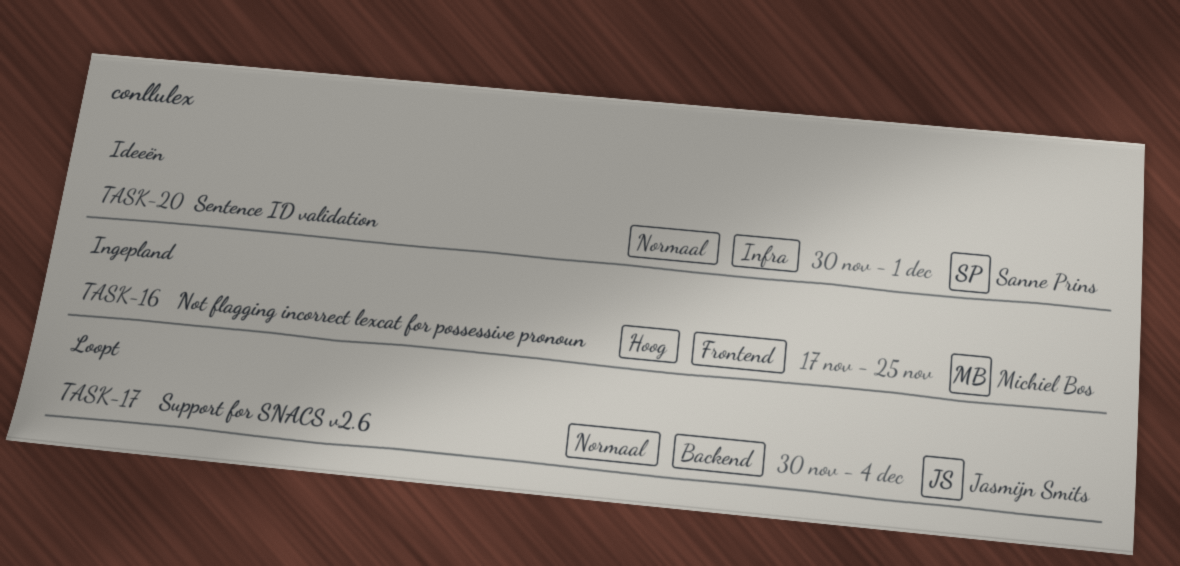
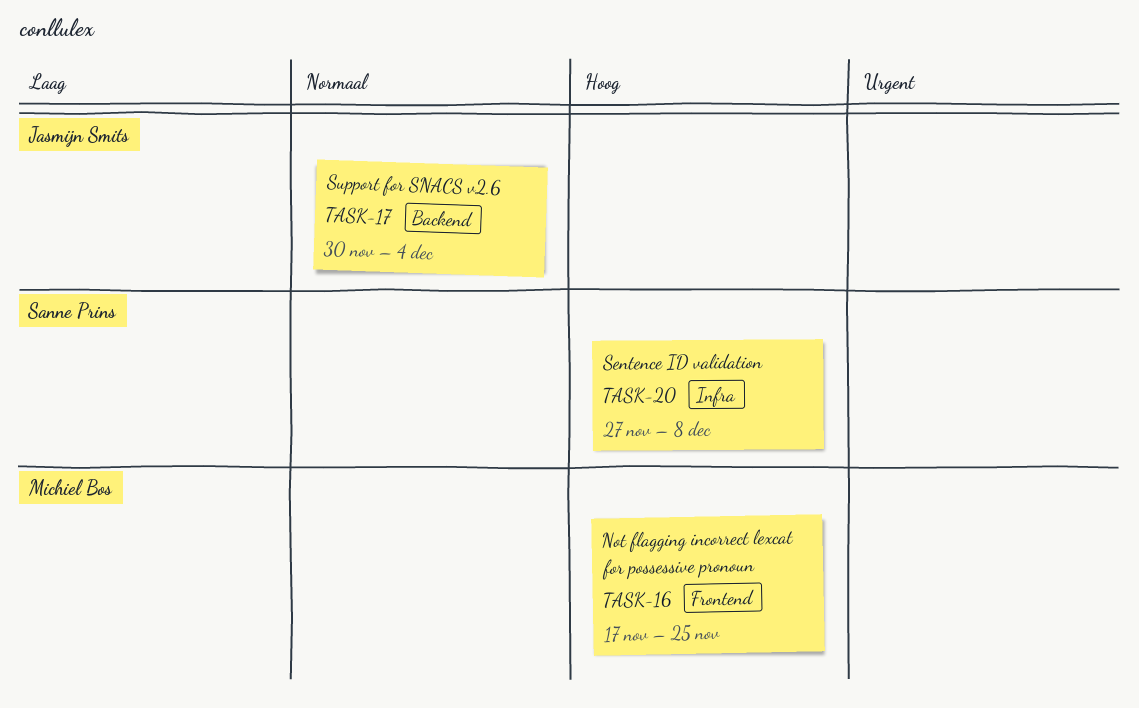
TASK-20, priority: Normaal -> Hoog
TASK-20, start: Nov 30 -> Nov 27
TASK-20, due: Dec 1 -> Dec 8

